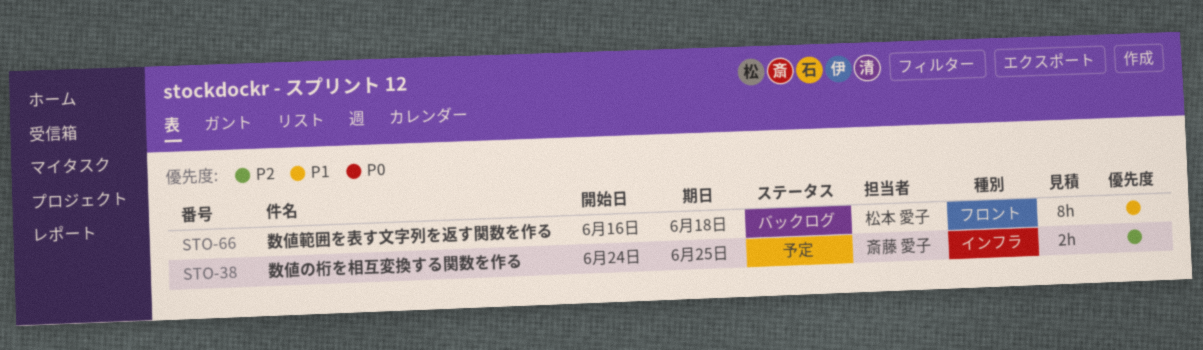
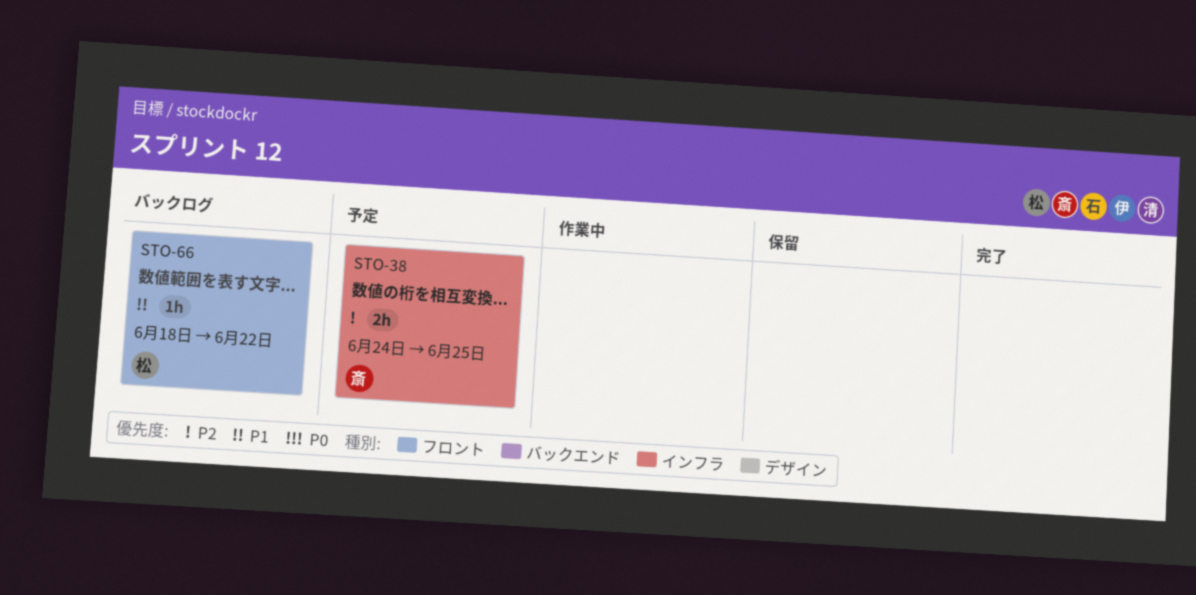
STO-66, estimate: 8h -> 1h
STO-66, start: Jun 16 -> Jun 18
STO-66, due: Jun 18 -> Jun 22

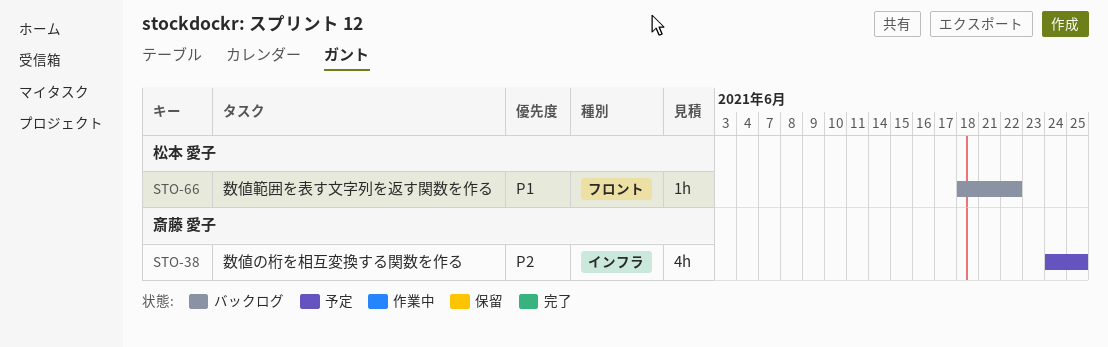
STO-38, estimate: 2h -> 4h

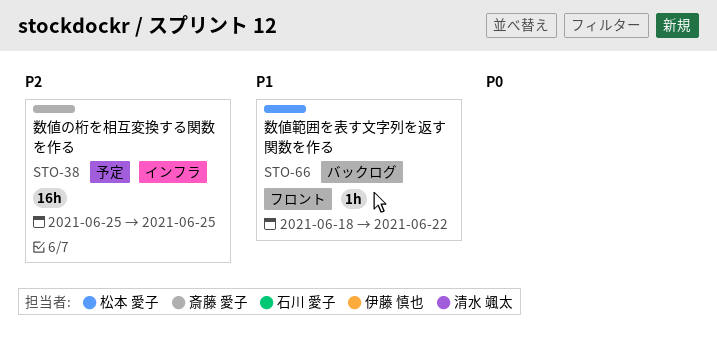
STO-38, estimate: 4h -> 16h
STO-38, start: Jun 24 -> Jun 25

